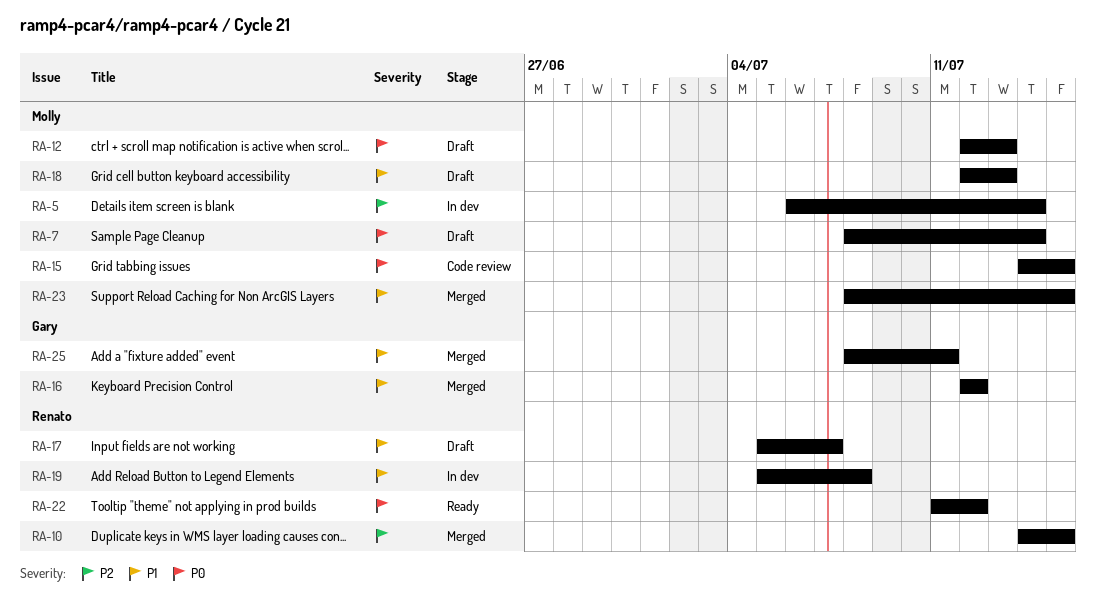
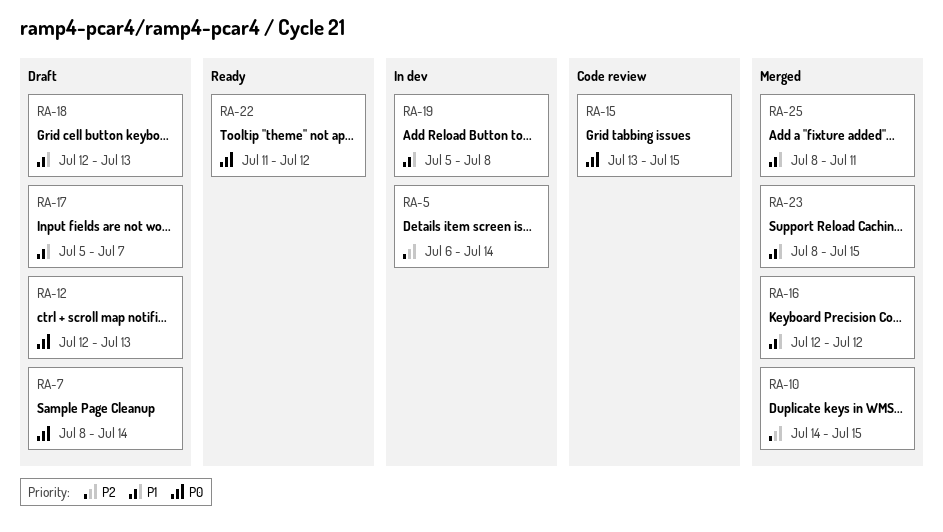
RA-15, start: Jul 14 -> Jul 13

